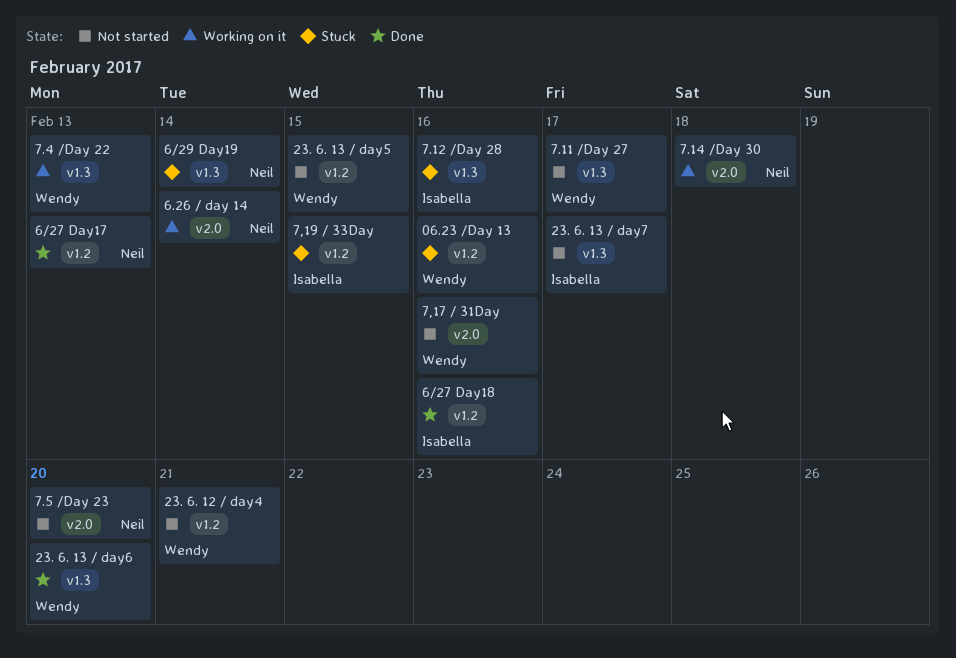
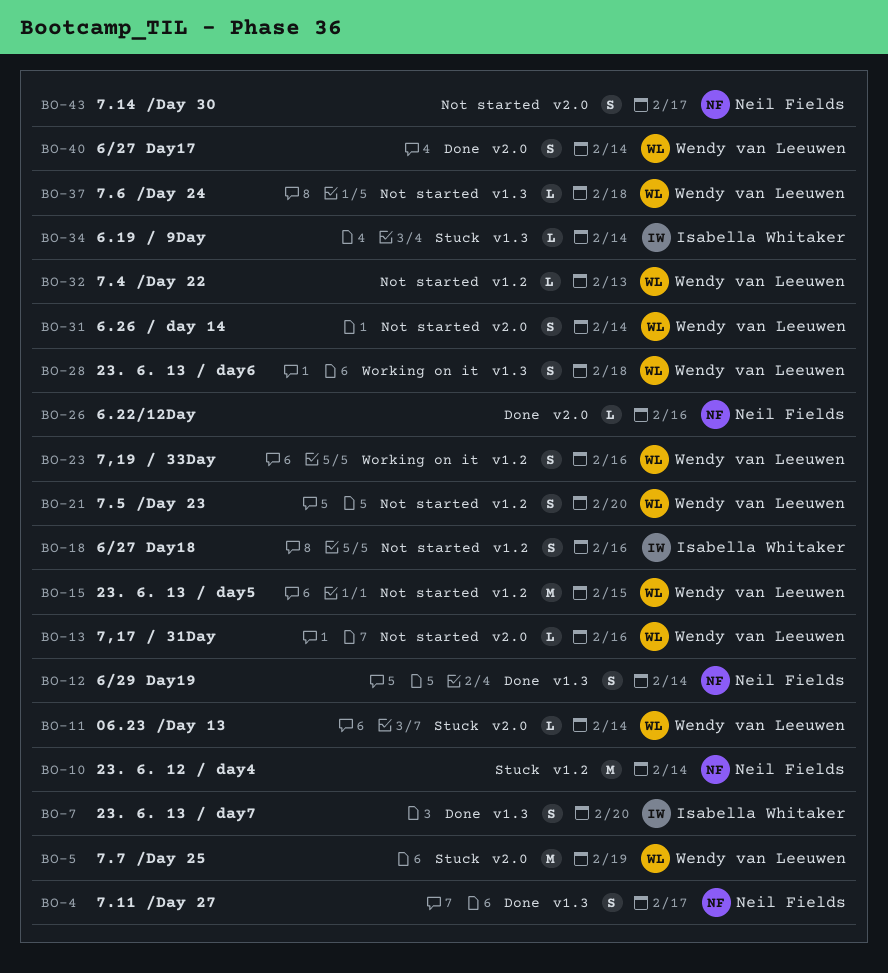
06.23 /Day 13, label: v1.2 -> v2.0
06.23 /Day 13, due: Feb 16 -> Feb 14
23. 6. 12 / day4, status: Not started -> Stuck
23. 6. 12 / day4, owner: Wendy van Leeuwen -> Neil Fields
23. 6. 12 / day4, due: Feb 21 -> Feb 14
23. 6. 13 / day6, status: Done -> Working on it
23. 6. 13 / day6, due: Feb 20 -> Feb 18
23. 6. 13 / day7, status: Not started -> Done
23. 6. 13 / day7, due: Feb 17 -> Feb 20
6.19 / 9Day: none -> present
6.22/12Day: none -> present
6.26 / day 14, status: Working on it -> Not started
6.26 / day 14, owner: Neil Fields -> Wendy van Leeuwen
6/27 Day17, owner: Neil Fields -> Wendy van Leeuwen
6/27 Day17, label: v1.2 -> v2.0
6/27 Day17, due: Feb 13 -> Feb 14
6/27 Day18, status: Done -> Not started
6/29 Day19, status: Stuck -> Done
7,19 / 33Day, status: Stuck -> Working on it
7,19 / 33Day, owner: Isabella Whitaker -> Wendy van Leeuwen
7,19 / 33Day, due: Feb 15 -> Feb 16
7.11 /Day 27, status: Not started -> Done
7.11 /Day 27, owner: Wendy van Leeuwen -> Neil Fields
7.12 /Day 28: present -> none
7.14 /Day 30, status: Working on it -> Not started
7.14 /Day 30, due: Feb 18 -> Feb 17
7.4 /Day 22, status: Working on it -> Not started
7.4 /Day 22, label: v1.3 -> v1.2
7.5 /Day 23, owner: Neil Fields -> Wendy van Leeuwen
7.5 /Day 23, label: v2.0 -> v1.2
7.6 /Day 24: none -> present
7.7 /Day 25: none -> present

